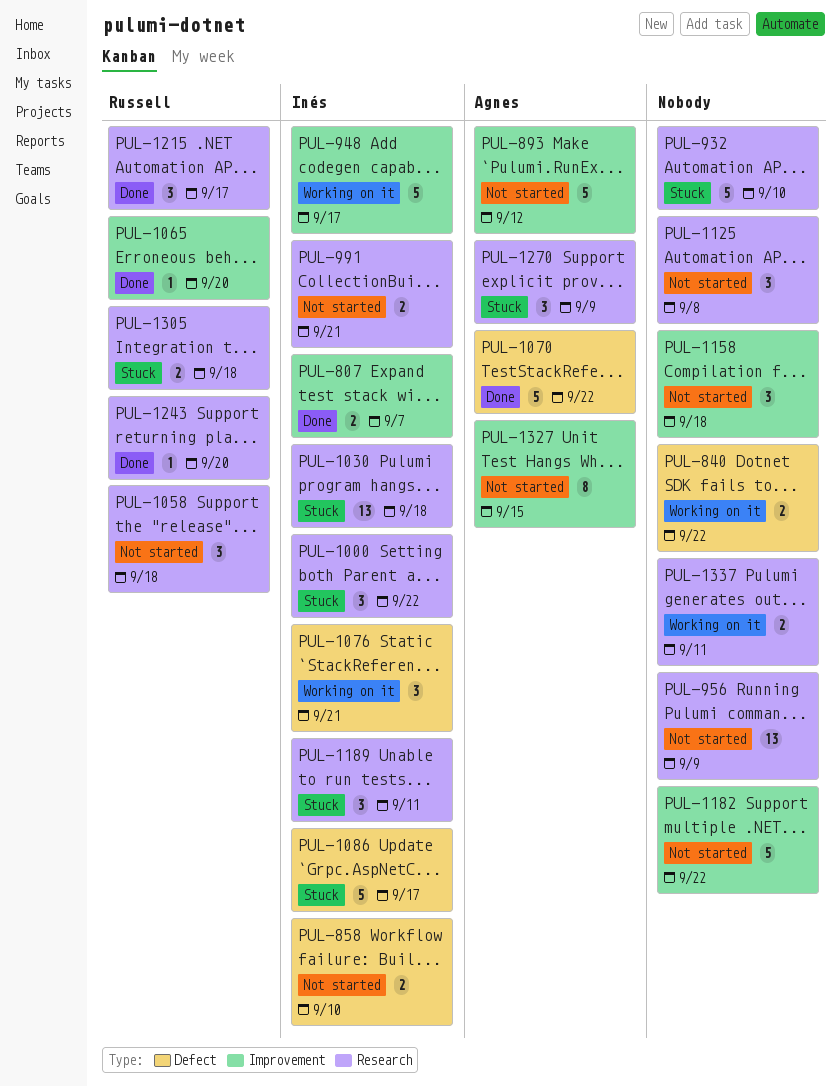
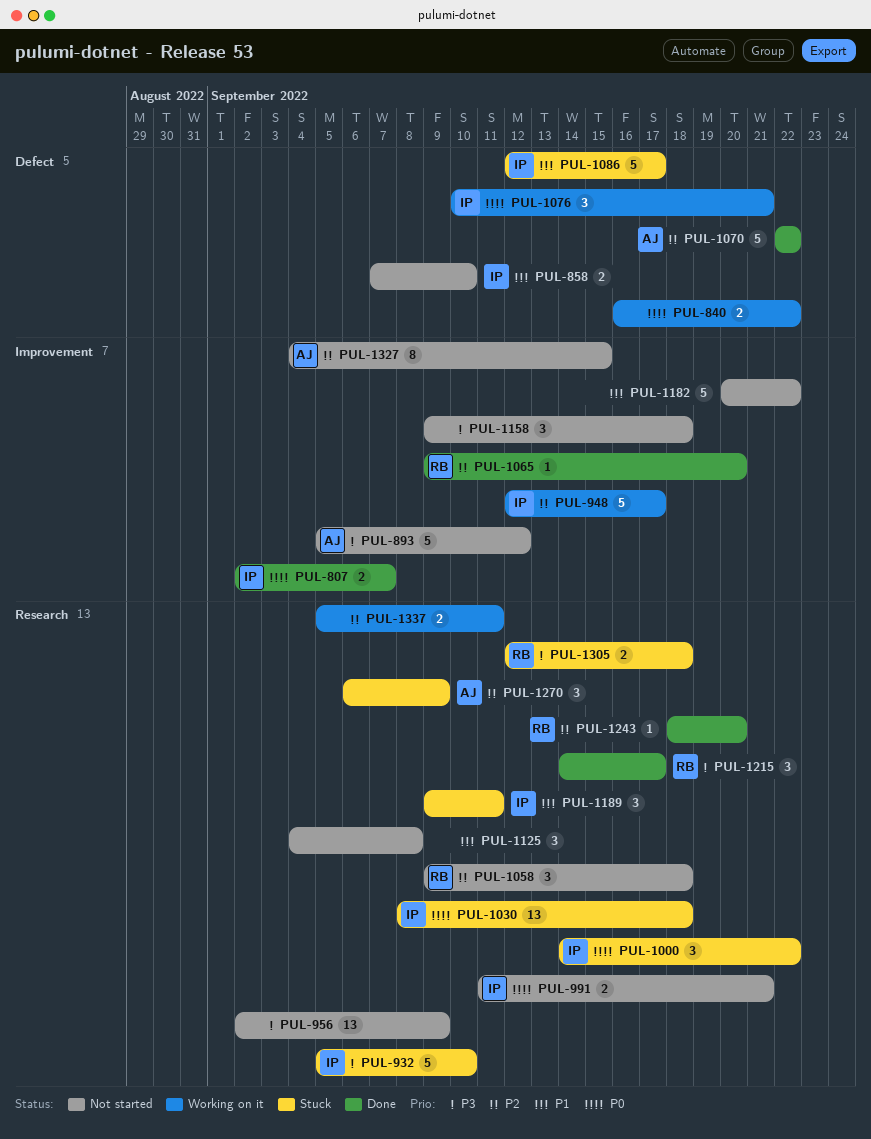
PUL-932, owner: none -> Inés

